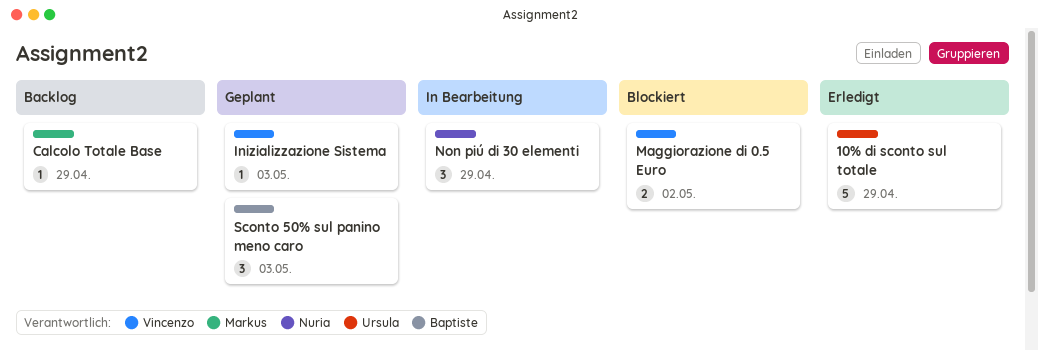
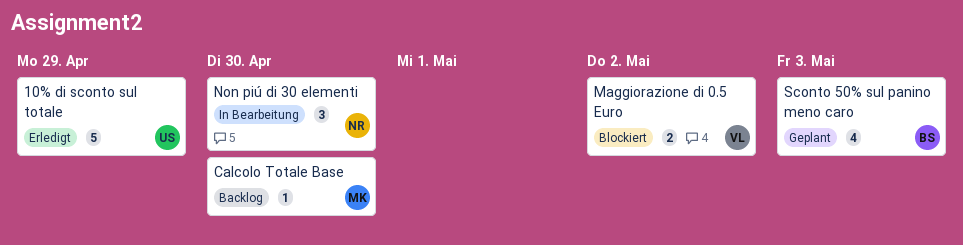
Calcolo Totale Base, due: Apr 29 -> Apr 30
Inizializzazione Sistema: present -> none
Non piú di 30 elementi, due: Apr 29 -> Apr 30
Sconto 50% sul panino meno caro, estimate: 3 -> 4

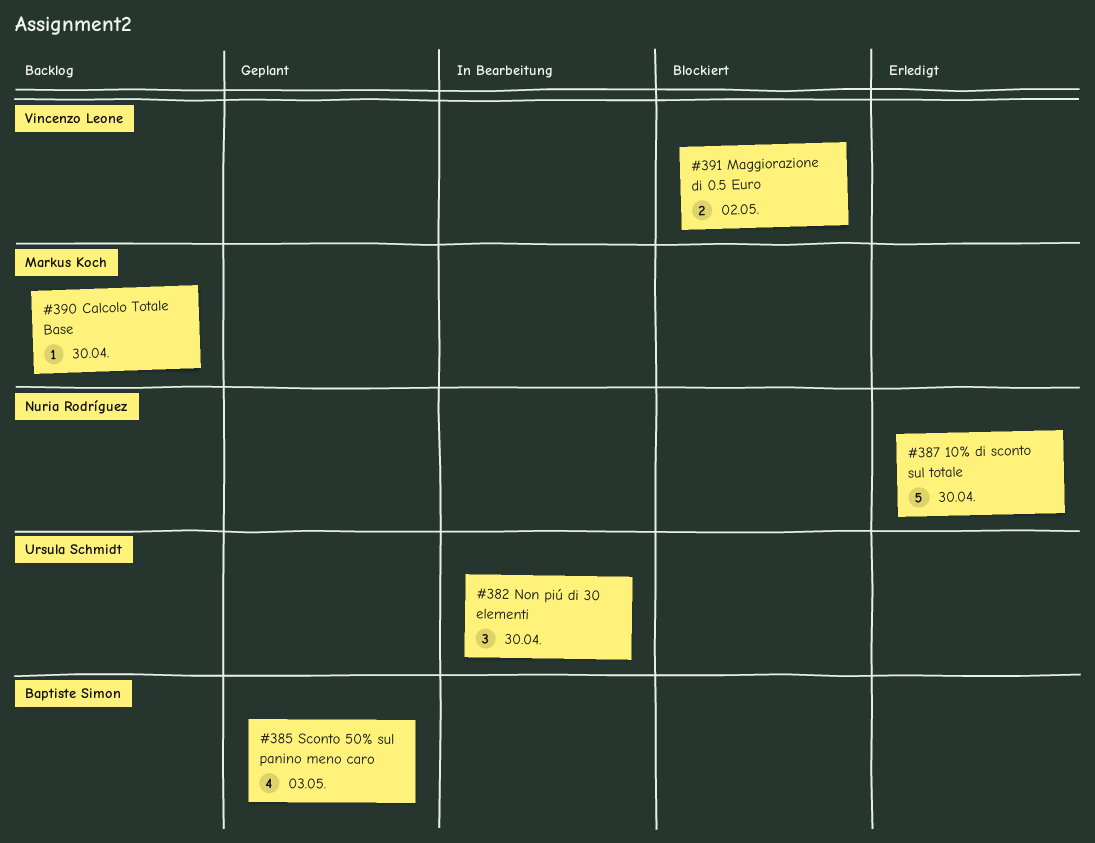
10% di sconto sul totale, owner: Ursula Schmidt -> Nuria Rodríguez
10% di sconto sul totale, due: Apr 29 -> Apr 30
Non piú di 30 elementi, owner: Nuria Rodríguez -> Ursula Schmidt

